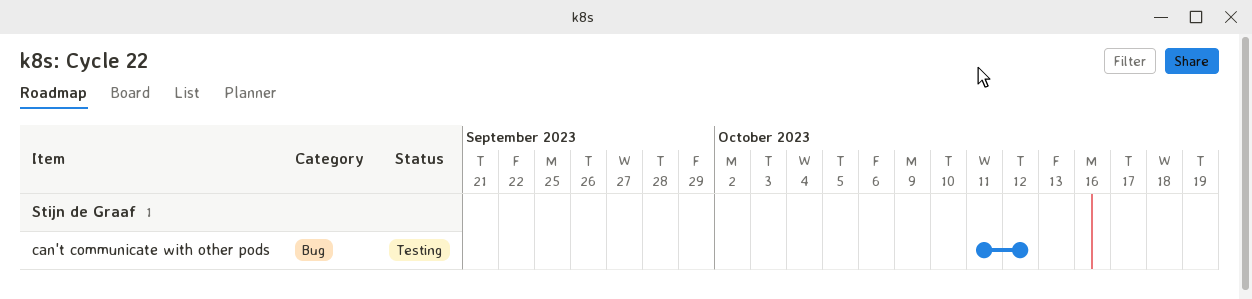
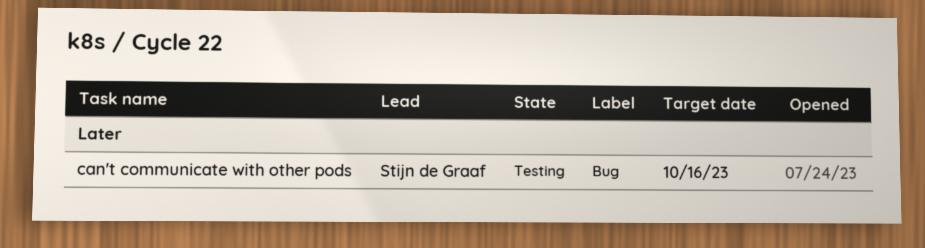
can't communicate with other pods, due: Oct 12 -> Oct 16

